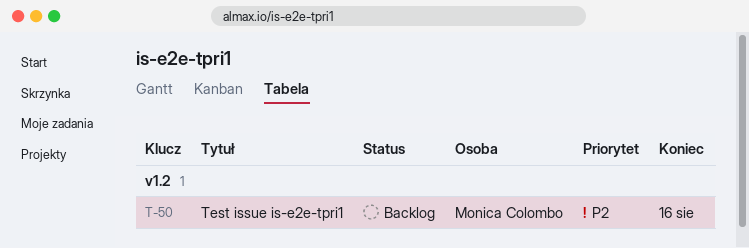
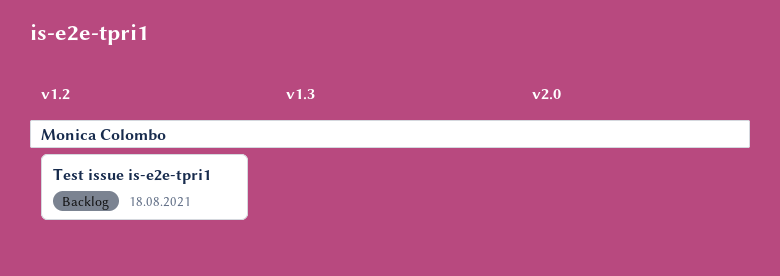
Test issue is-e2e-tpri1, due: Aug 16 -> Aug 18

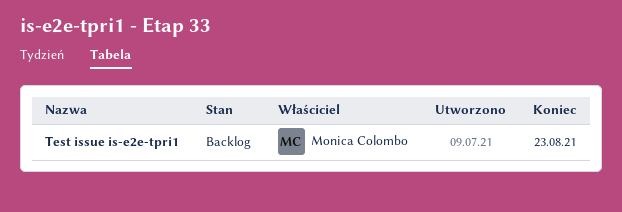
Test issue is-e2e-tpri1, due: Aug 18 -> Aug 23

